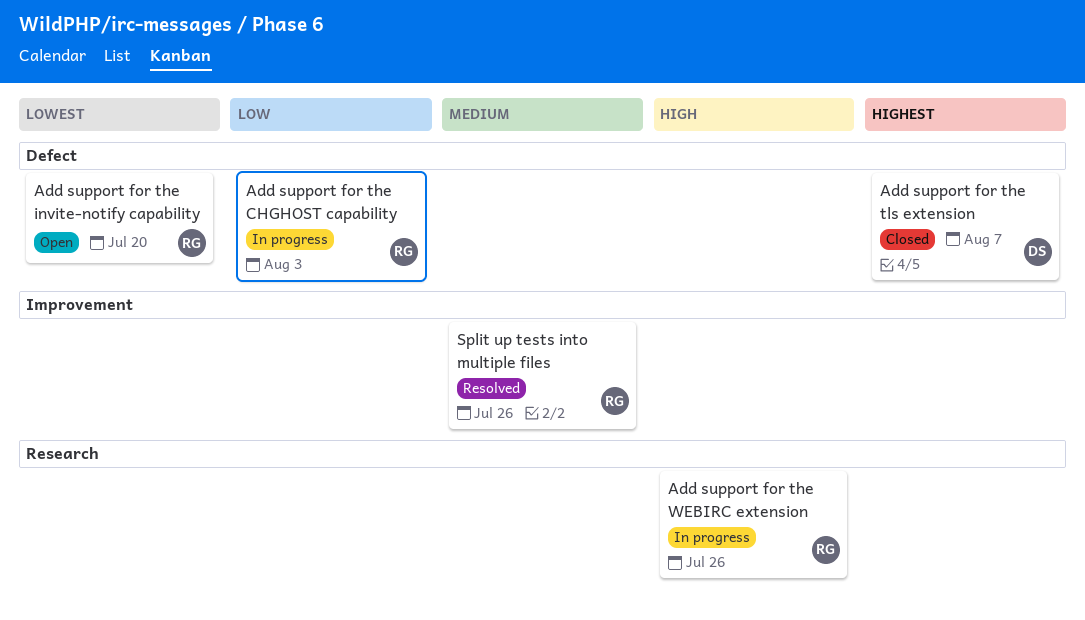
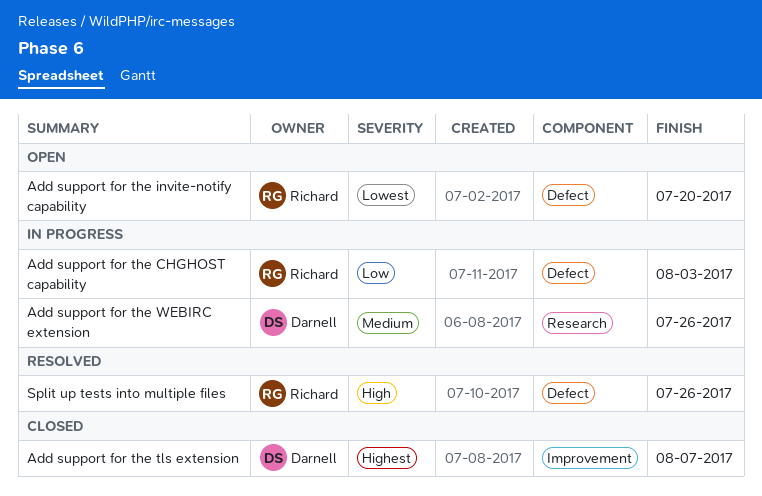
Add support for the tls extension, label: Defect -> Improvement
Add support for the WEBIRC extension, owner: Richard -> Darnell
Add support for the WEBIRC extension, priority: High -> Medium
Split up tests into multiple files, priority: Medium -> High
Split up tests into multiple files, label: Improvement -> Defect

